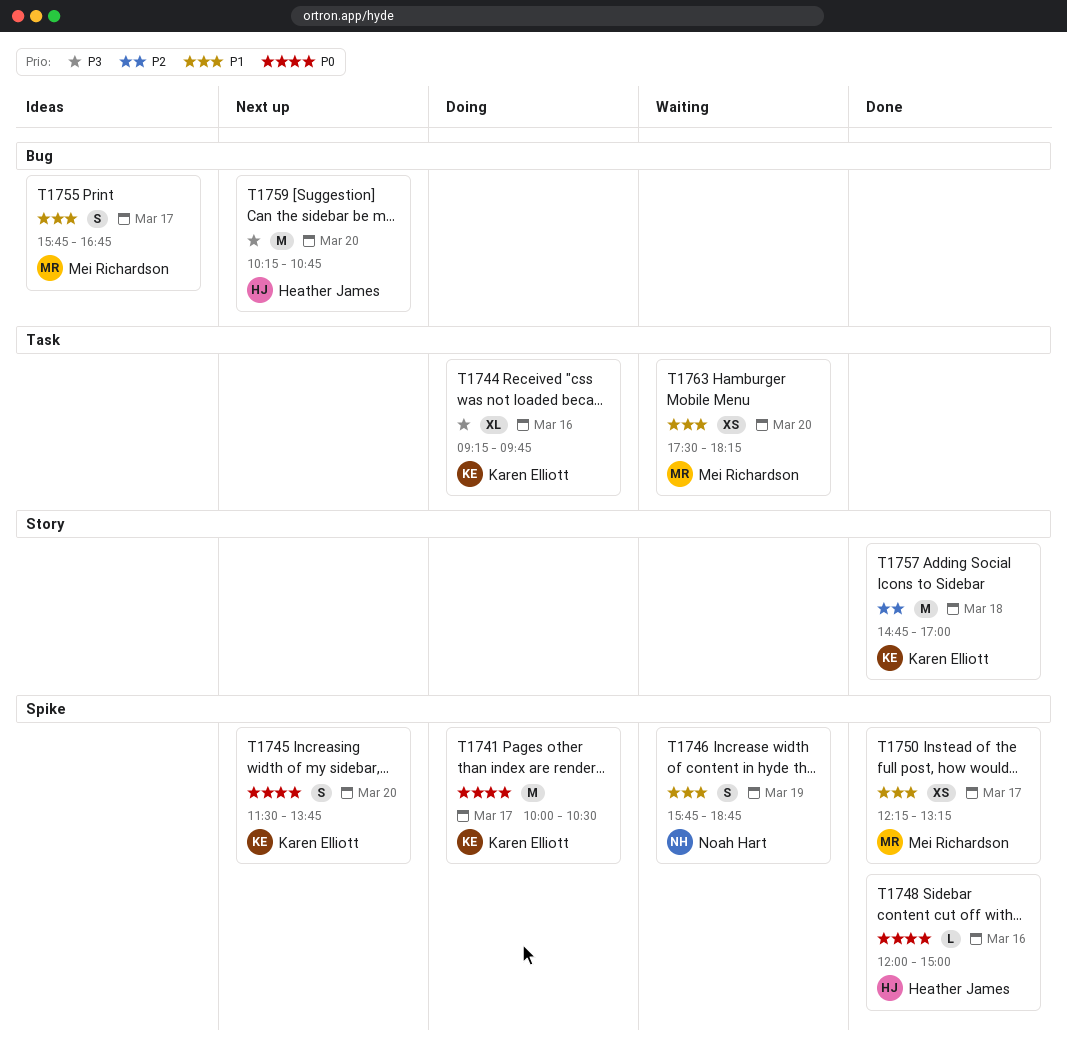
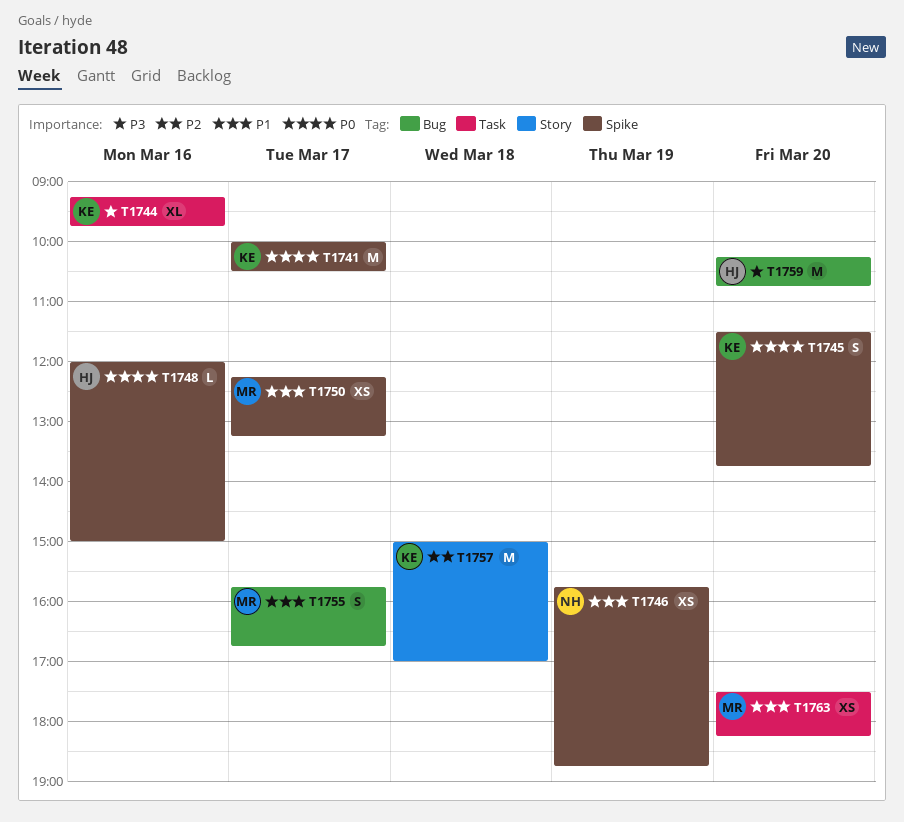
T1746, estimate: S -> XS
T1757, begins: 14:45 -> 15:00

